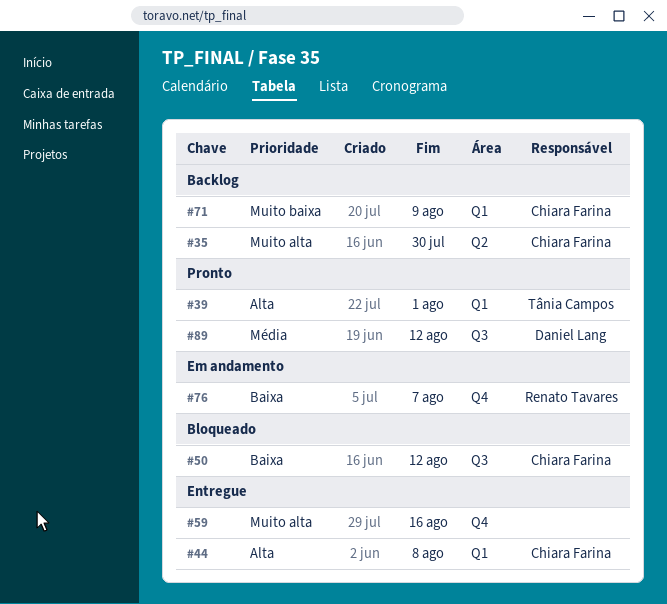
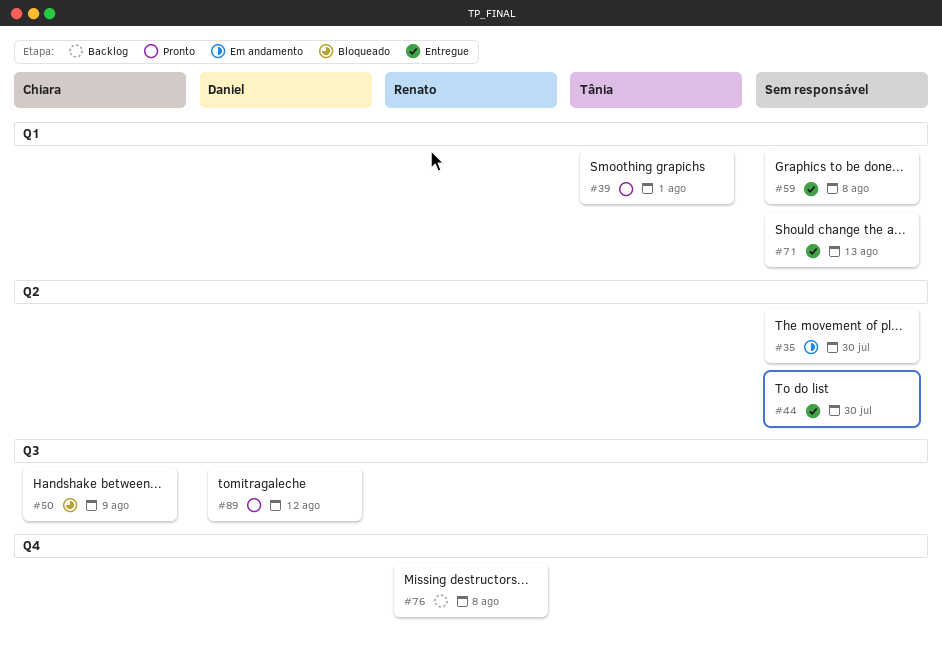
#35, status: Backlog -> Em andamento
#35, owner: Chiara Farina -> none
#44, owner: Chiara Farina -> none
#44, label: Q1 -> Q2
#44, due: Aug 8 -> Jul 30
#50, due: Aug 12 -> Aug 9
#59, label: Q4 -> Q1
#59, due: Aug 16 -> Aug 8
#71, status: Backlog -> Entregue
#71, owner: Chiara Farina -> none
#71, due: Aug 9 -> Aug 13
#76, status: Em andamento -> Backlog
#76, due: Aug 7 -> Aug 8

